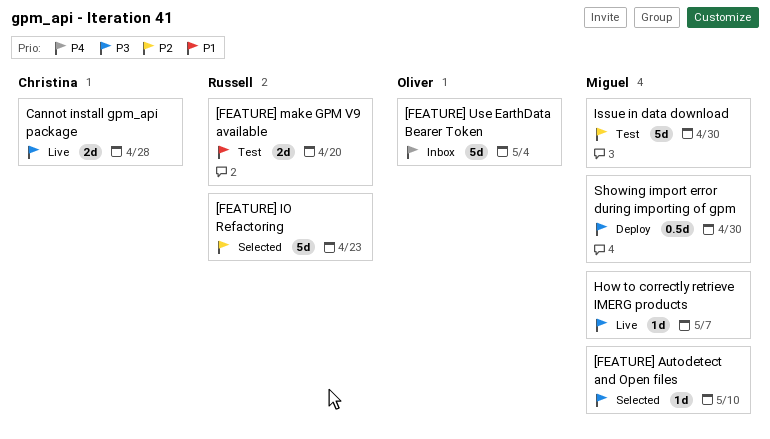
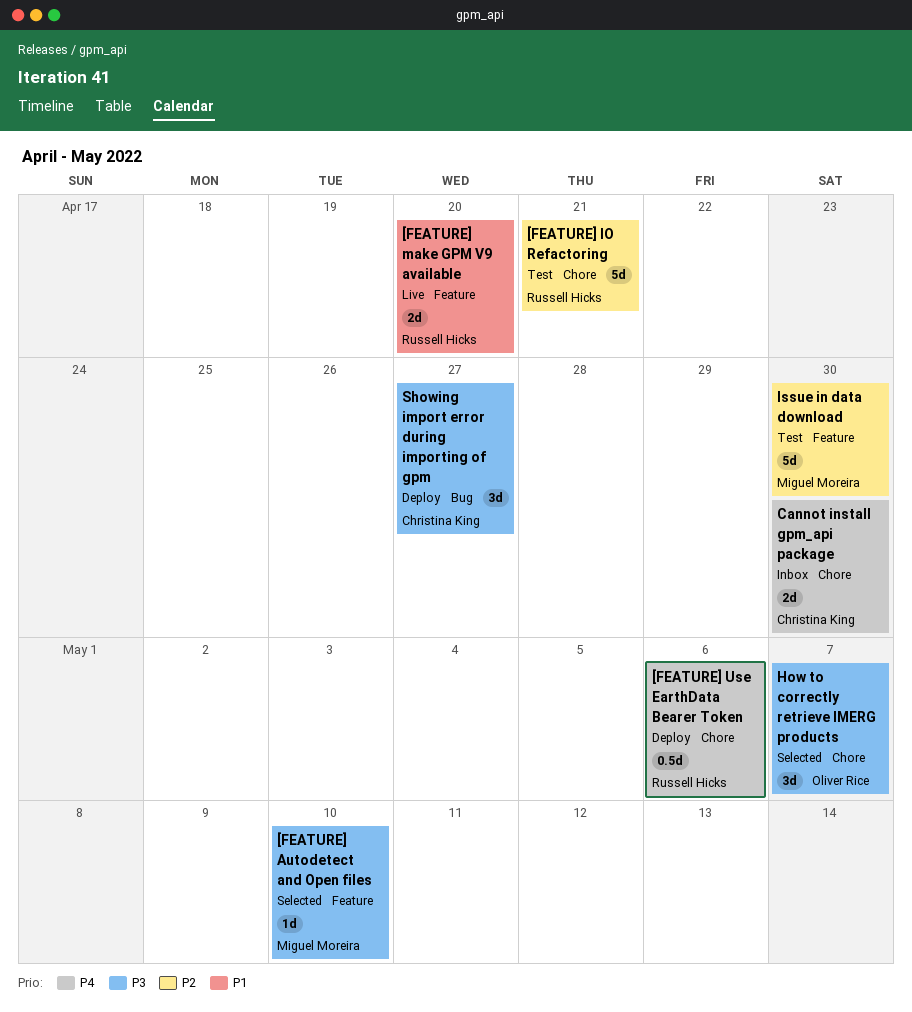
[FEATURE] IO Refactoring, status: Selected -> Test
[FEATURE] IO Refactoring, due: Apr 23 -> Apr 21
[FEATURE] make GPM V9 available, status: Test -> Live
[FEATURE] Use EarthData Bearer Token, status: Inbox -> Deploy
[FEATURE] Use EarthData Bearer Token, owner: Oliver Rice -> Russell Hicks
[FEATURE] Use EarthData Bearer Token, estimate: 5d -> 0.5d
[FEATURE] Use EarthData Bearer Token, due: May 4 -> May 6
Cannot install gpm_api package, status: Live -> Inbox
Cannot install gpm_api package, priority: P3 -> P4
Cannot install gpm_api package, due: Apr 28 -> Apr 30
How to correctly retrieve IMERG products, status: Live -> Selected
How to correctly retrieve IMERG products, owner: Miguel Moreira -> Oliver Rice
How to correctly retrieve IMERG products, estimate: 1d -> 3d
Showing import error during importing of gpm, owner: Miguel Moreira -> Christina King
Showing import error during importing of gpm, estimate: 0.5d -> 3d
Showing import error during importing of gpm, due: Apr 30 -> Apr 27

